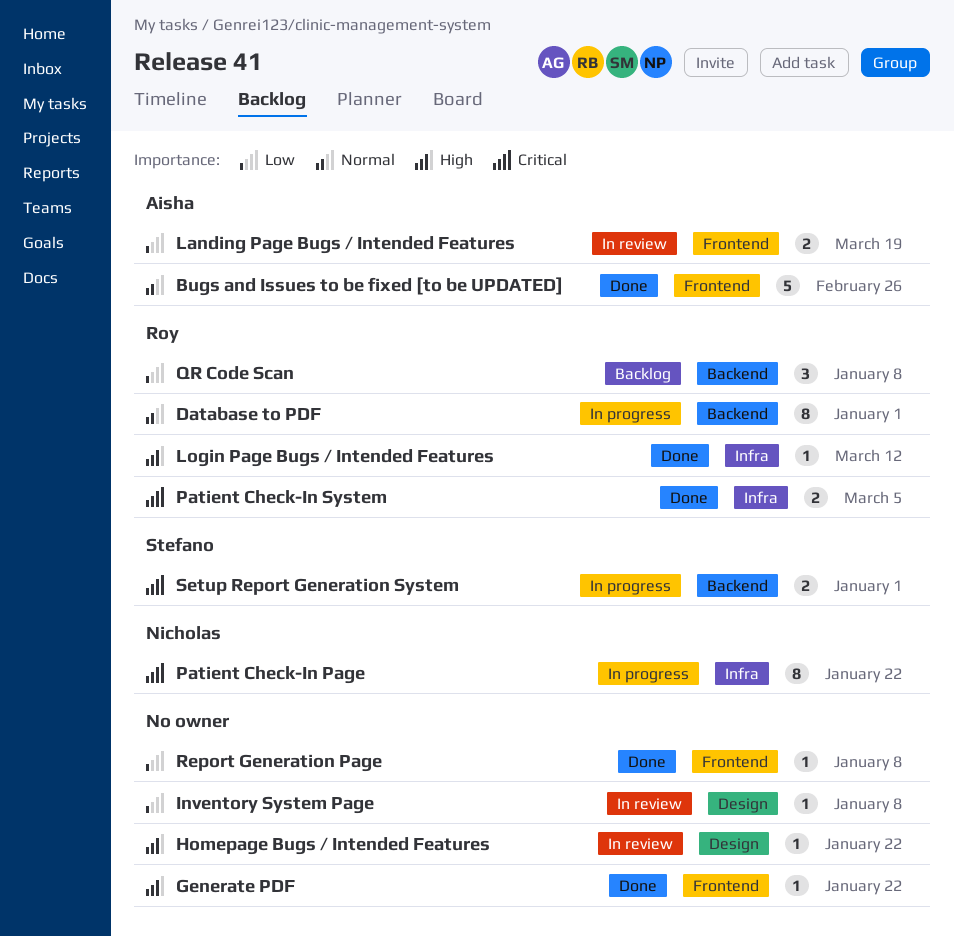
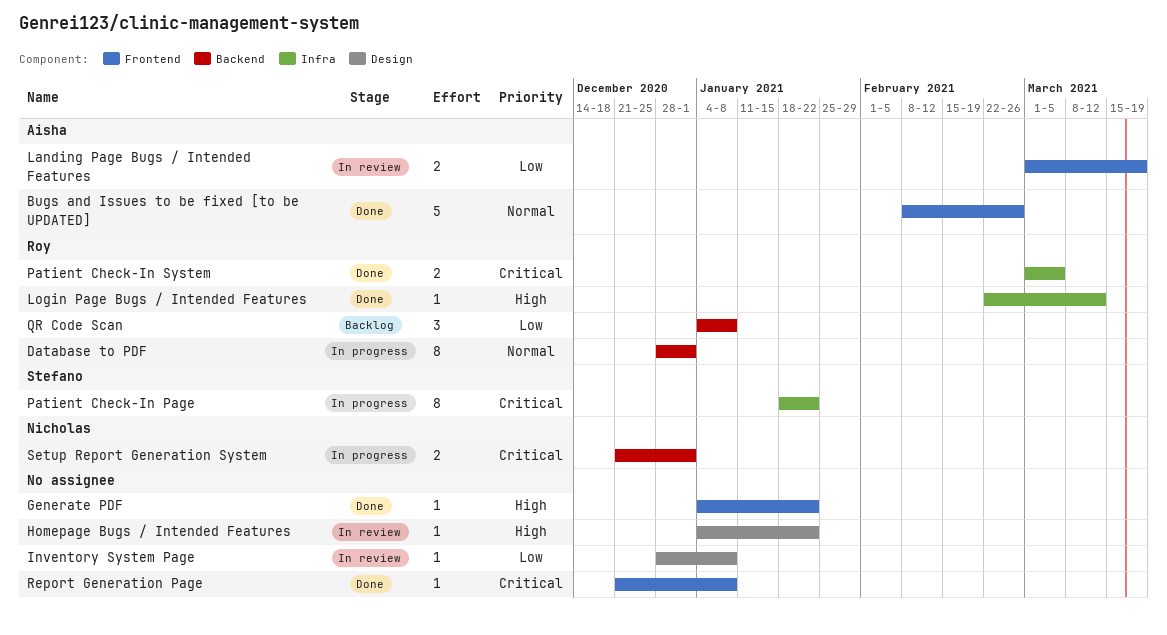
Patient Check-In Page, owner: Nicholas -> Stefano
Report Generation Page, priority: Low -> Critical
Setup Report Generation System, owner: Stefano -> Nicholas

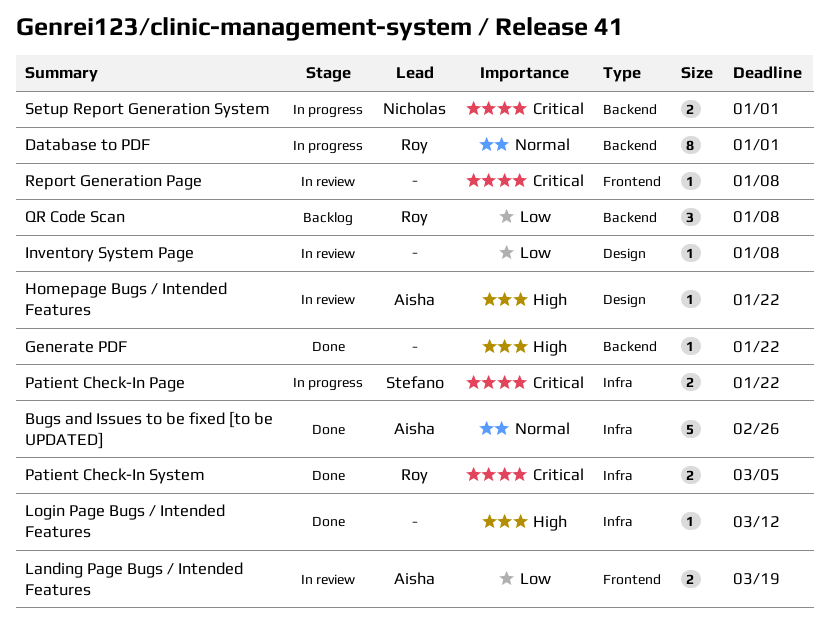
Bugs and Issues to be fixed [to be UPDATED], label: Frontend -> Infra
Generate PDF, label: Frontend -> Backend
Homepage Bugs / Intended Features, owner: none -> Aisha
Login Page Bugs / Intended Features, owner: Roy -> none
Patient Check-In Page, estimate: 8 -> 2
Report Generation Page, status: Done -> In review

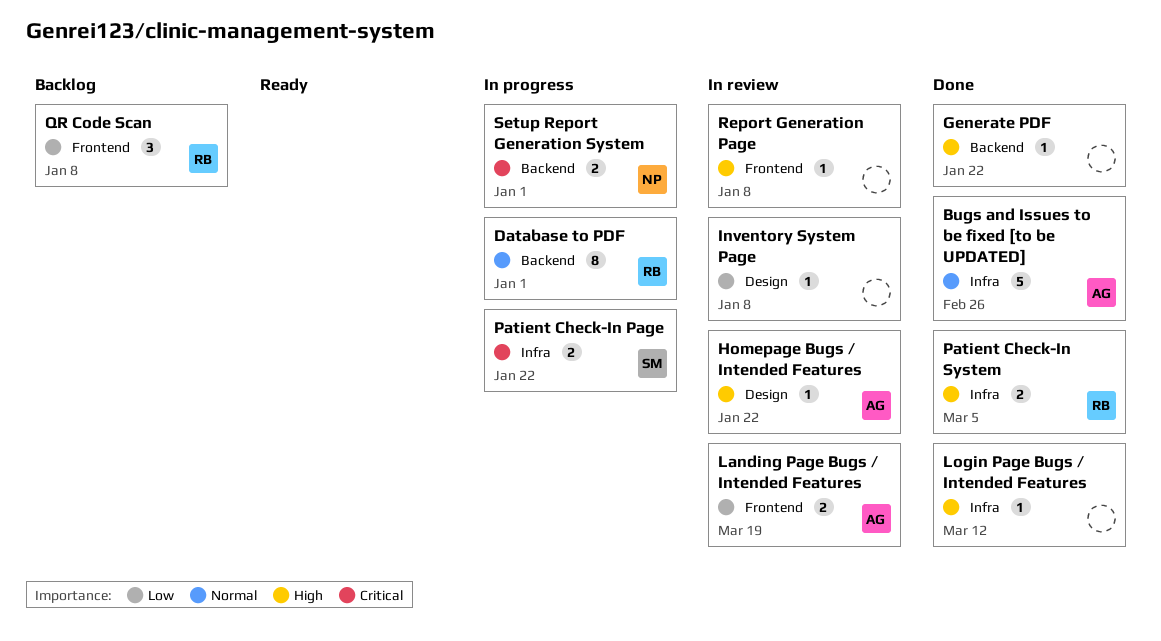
Patient Check-In System, priority: Critical -> High
QR Code Scan, label: Backend -> Frontend
Report Generation Page, priority: Critical -> High

